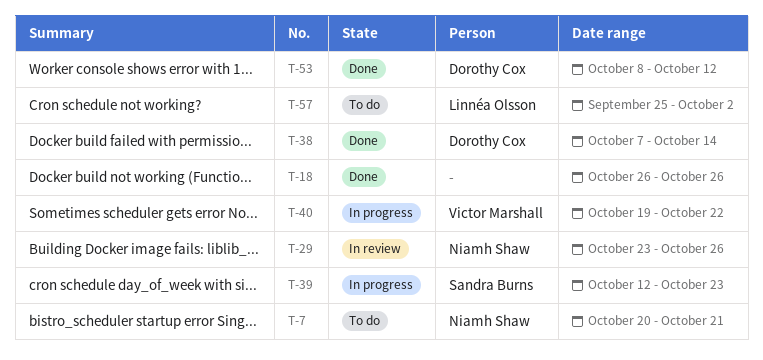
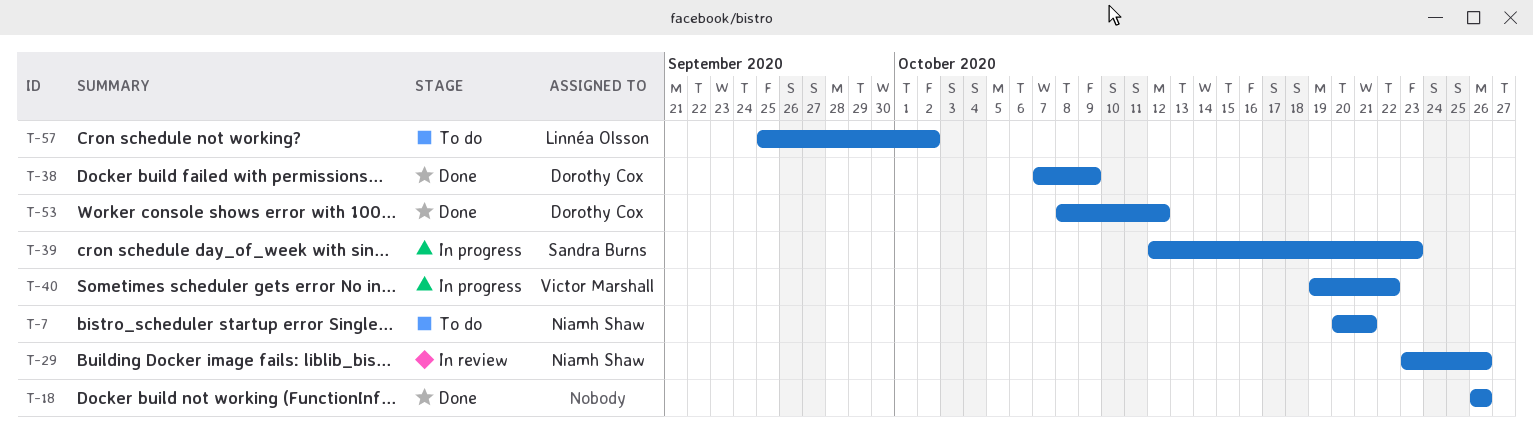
T-38, due: Oct 14 -> Oct 9

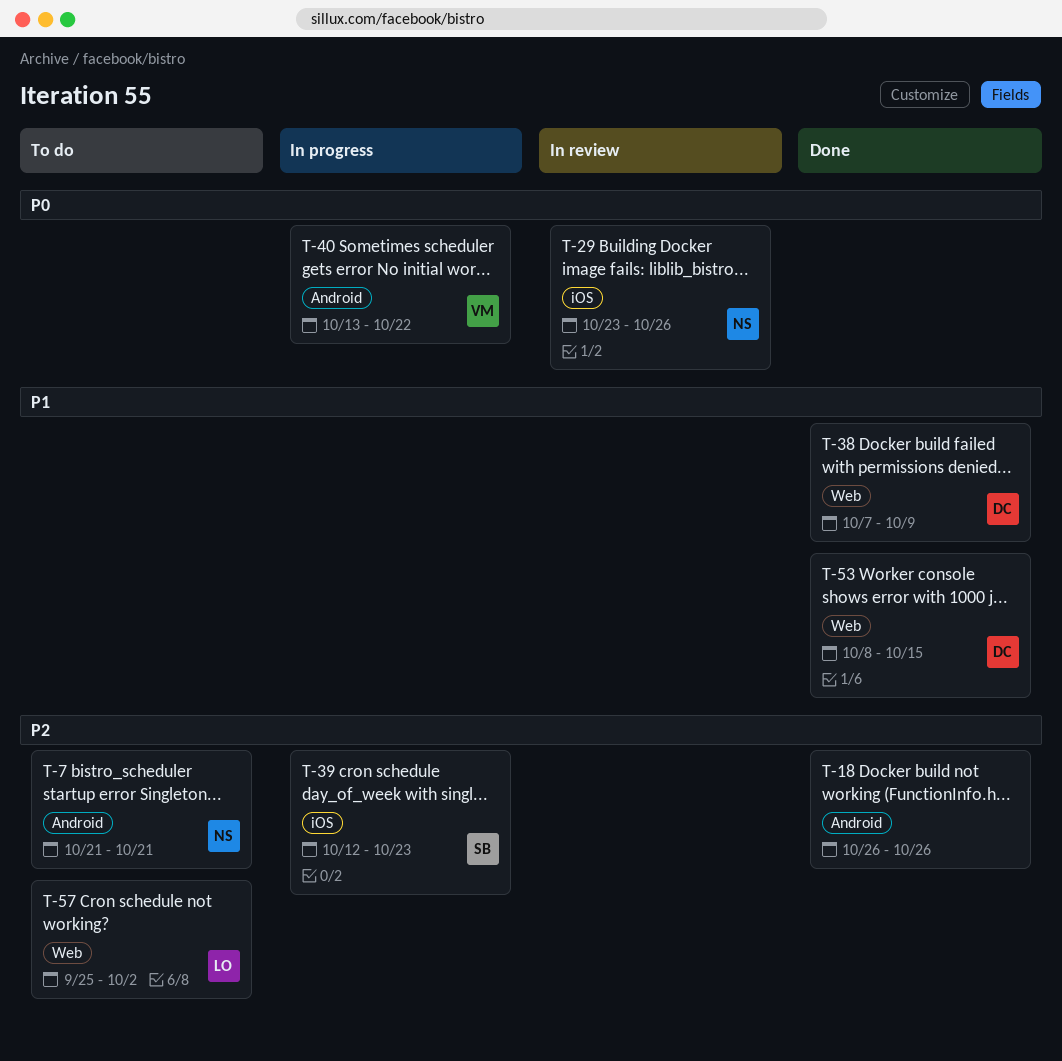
T-7, start: Oct 20 -> Oct 21
T-40, start: Oct 19 -> Oct 13
T-53, due: Oct 12 -> Oct 15

